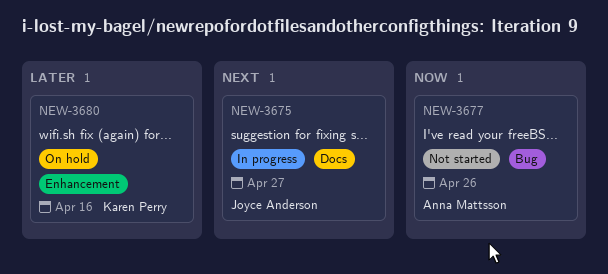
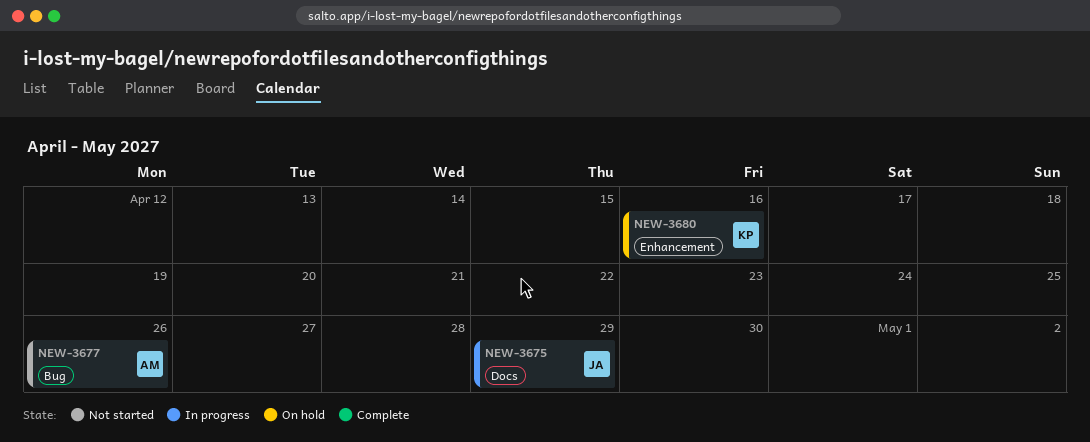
NEW-3675, due: Apr 27 -> Apr 29

